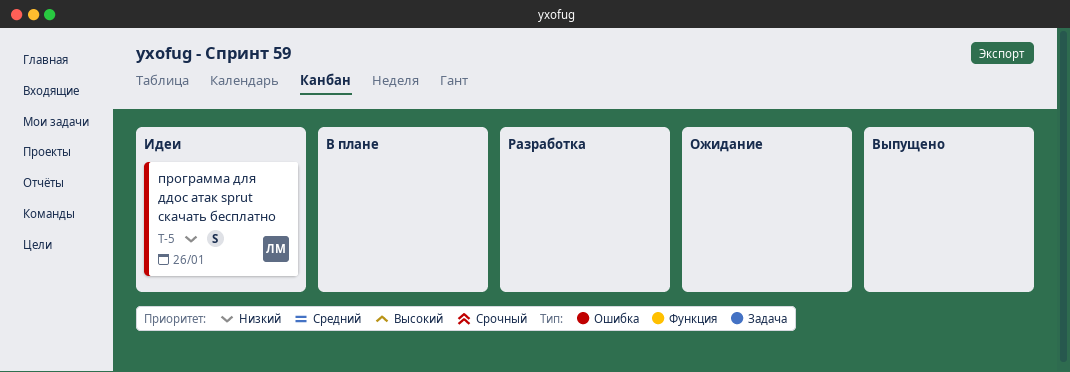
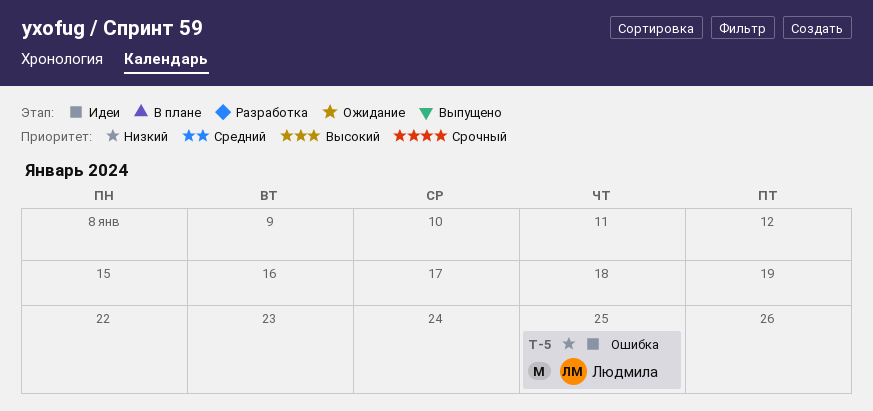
T-5, estimate: S -> M
T-5, due: Jan 26 -> Jan 25

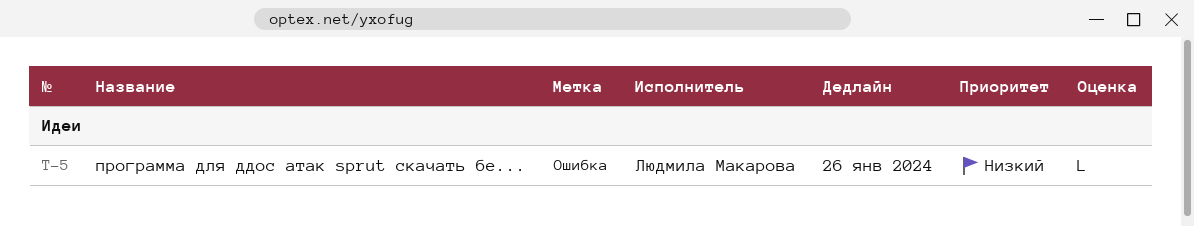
T-5, estimate: M -> L
T-5, due: Jan 25 -> Jan 26

